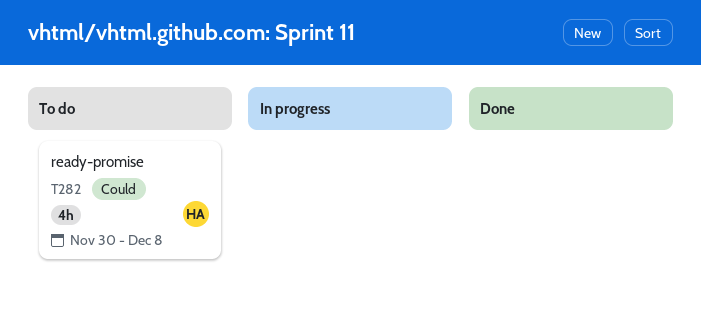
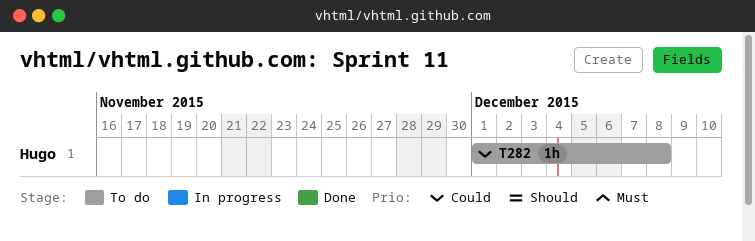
T282, estimate: 4h -> 1h
T282, start: Nov 30 -> Dec 1

